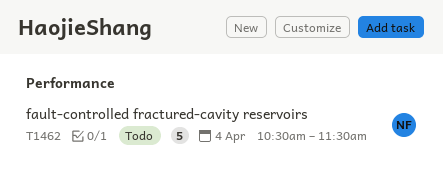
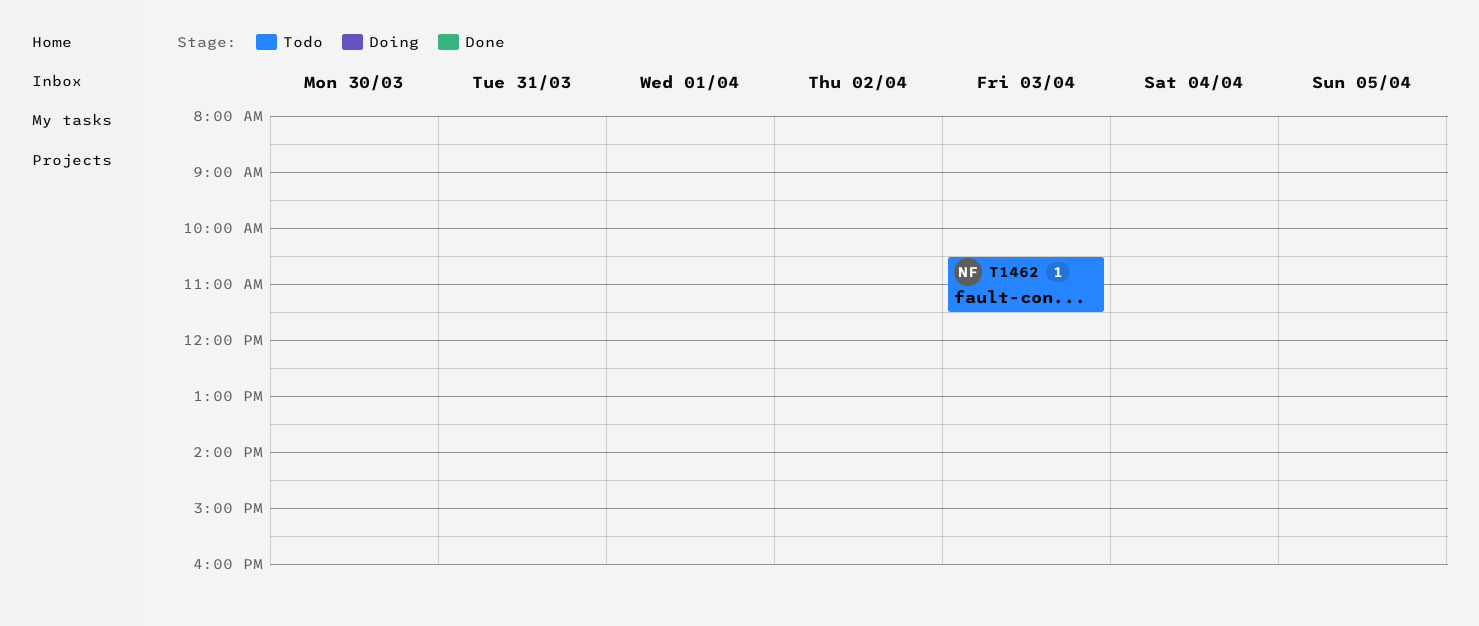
T1462, estimate: 5 -> 1
T1462, day: Apr 4 -> Apr 3

